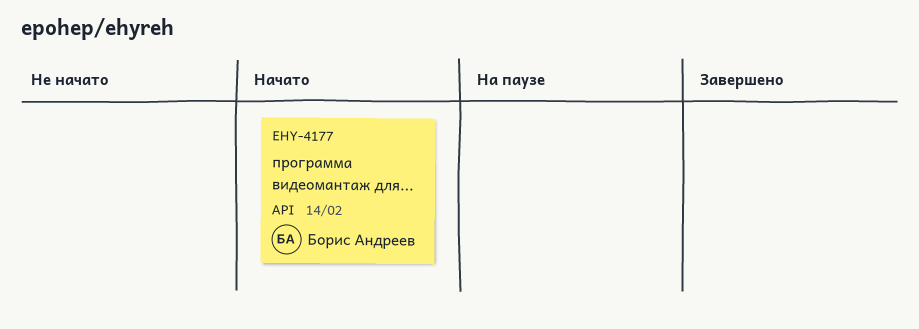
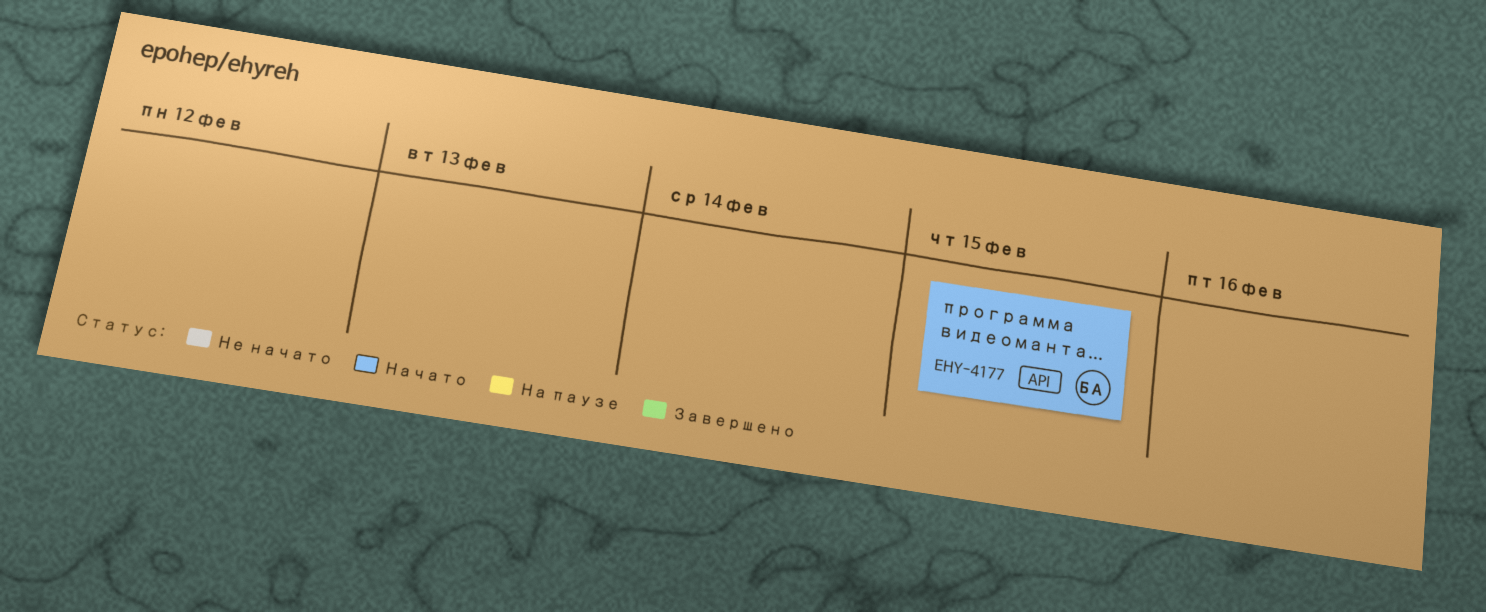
EHY-4177, due: Feb 14 -> Feb 15

